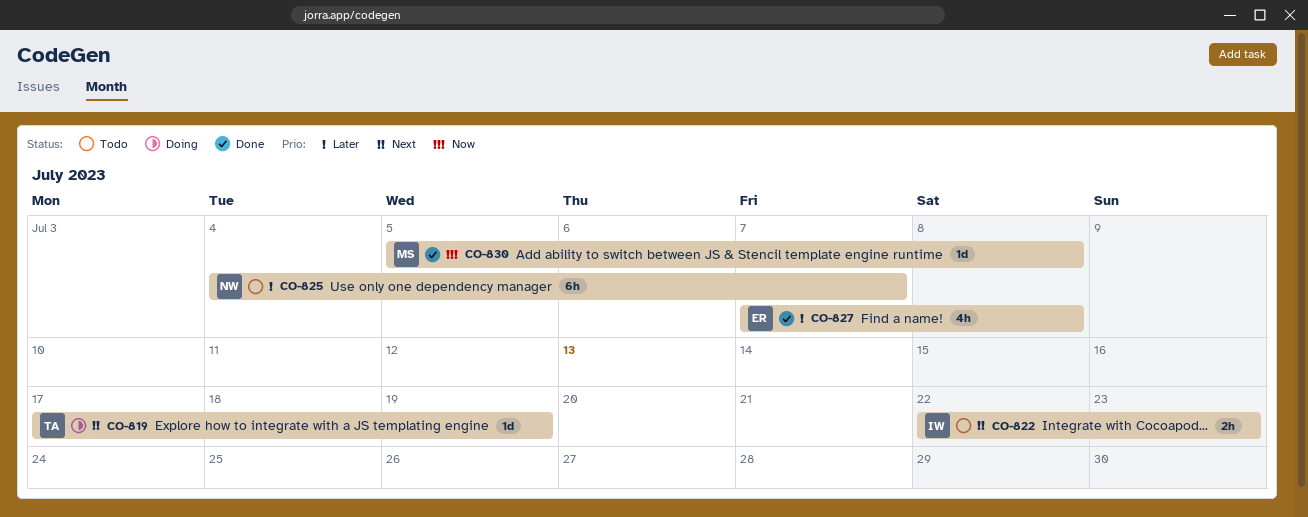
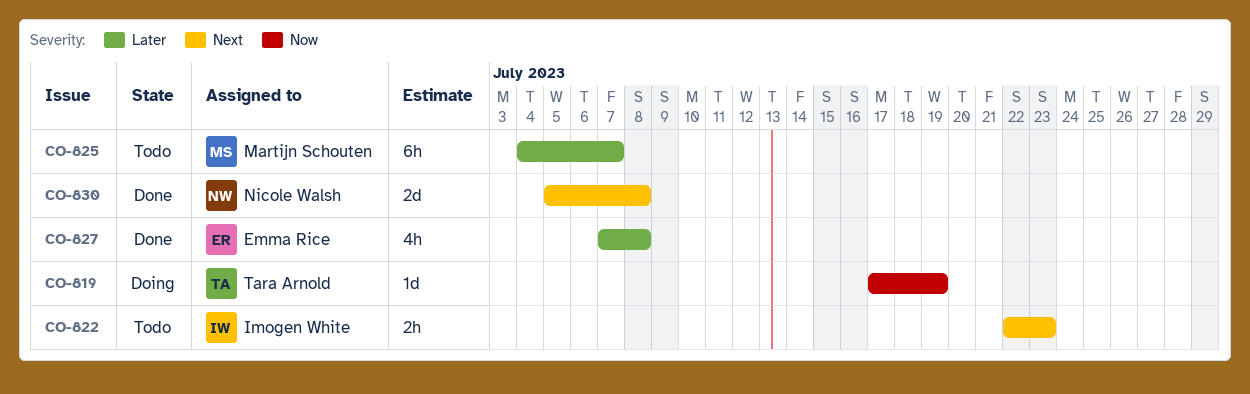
CO-819, priority: Next -> Now
CO-825, owner: Nicole Walsh -> Martijn Schouten
CO-830, owner: Martijn Schouten -> Nicole Walsh
CO-830, priority: Now -> Next
CO-830, estimate: 1d -> 2d

